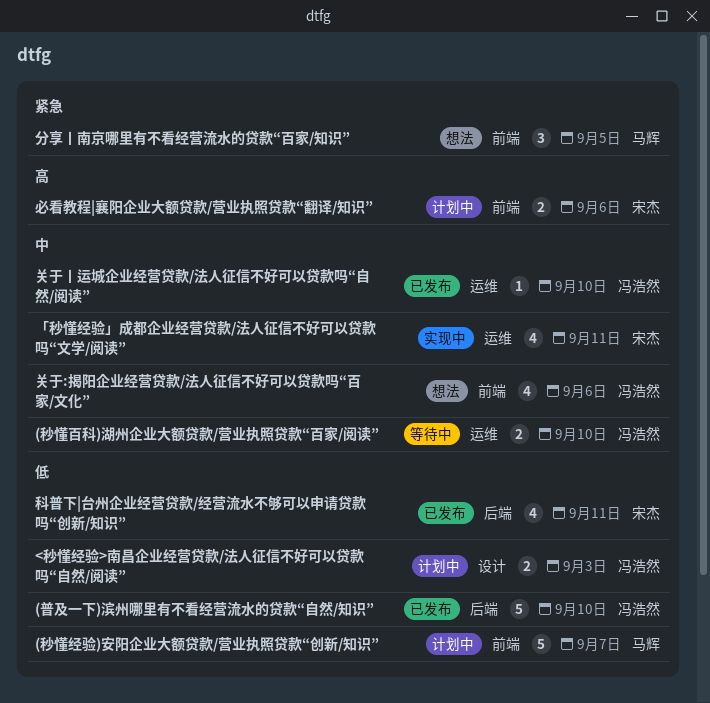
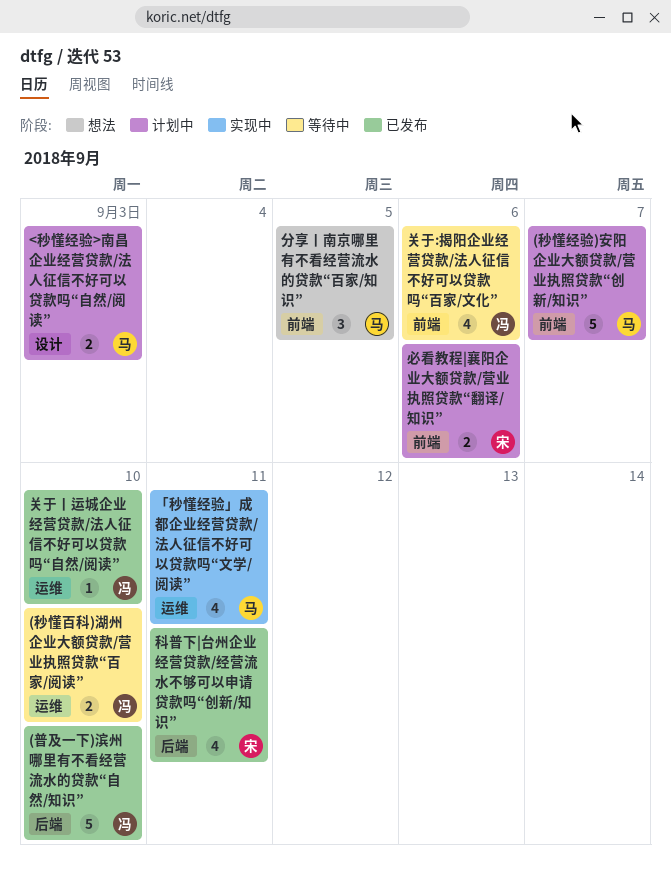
<秒懂经验>南昌企业经营贷款/法人征信不好可以贷款吗“自然/阅读”, owner: 冯浩然 -> 马辉
「秒懂经验」成都企业经营贷款/法人征信不好可以贷款吗“文学/阅读”, owner: 宋杰 -> 马辉
关于:揭阳企业经营贷款/法人征信不好可以贷款吗“百家/文化”, status: 想法 -> 等待中

